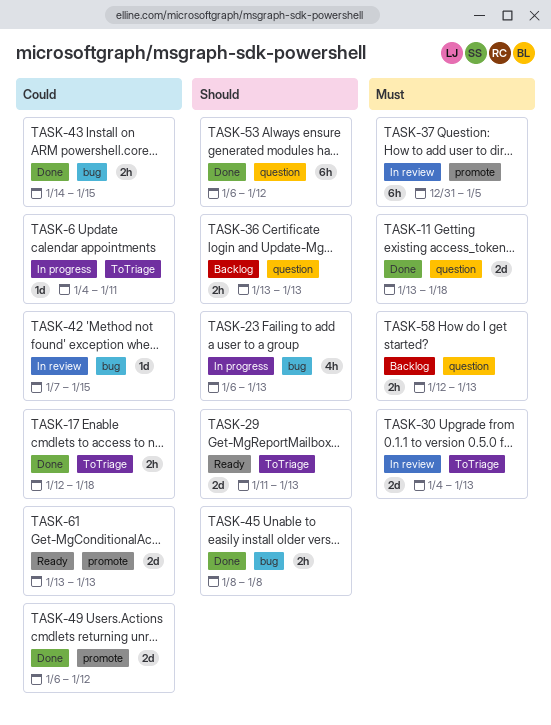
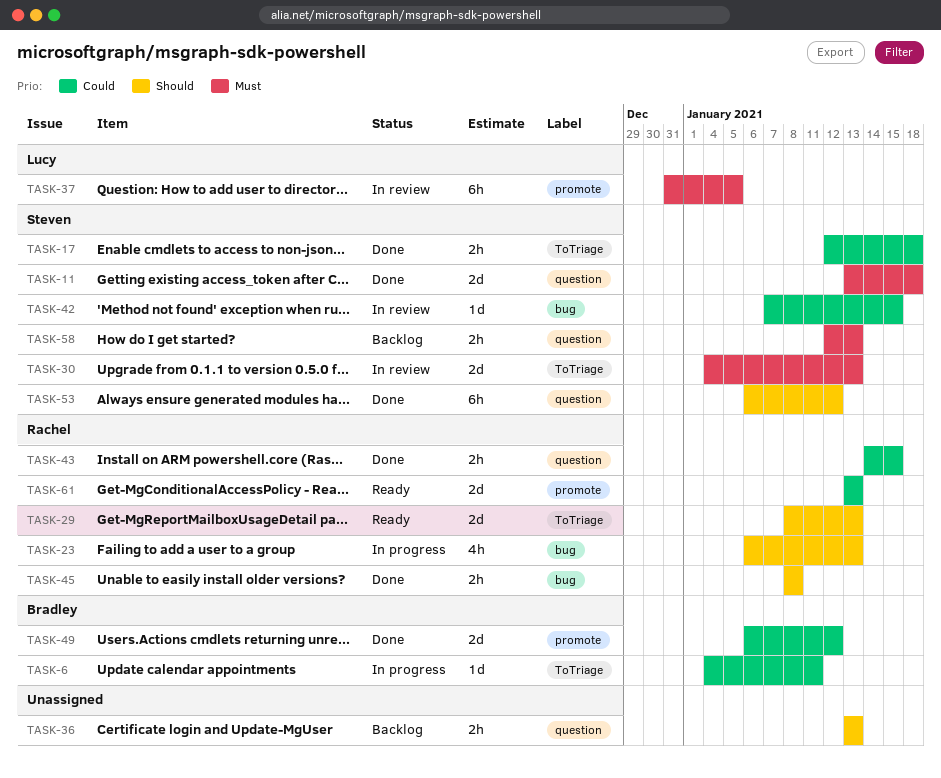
TASK-29, start: Jan 11 -> Jan 8
TASK-43, label: bug -> question

